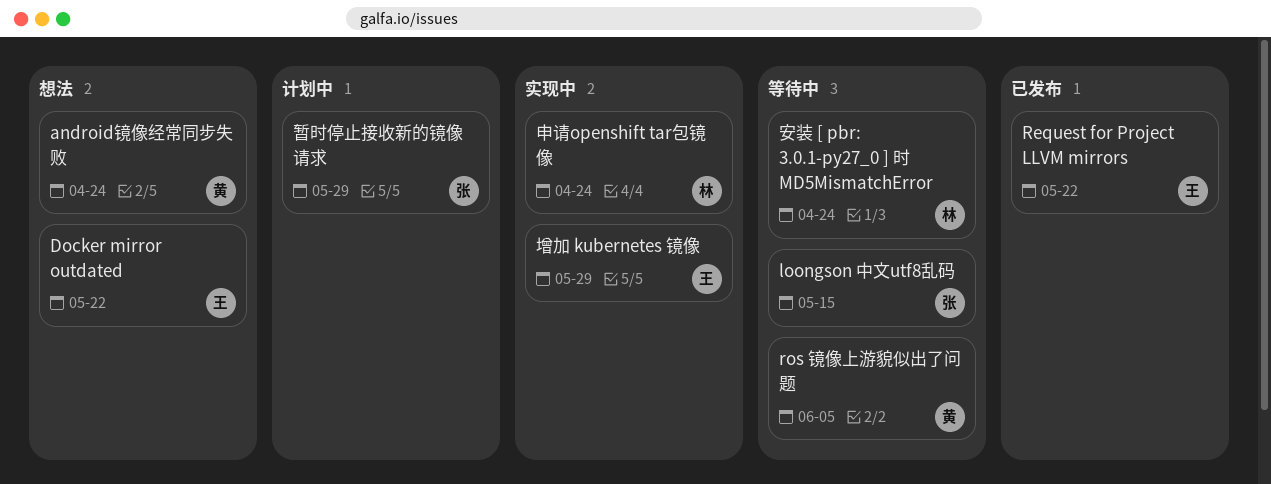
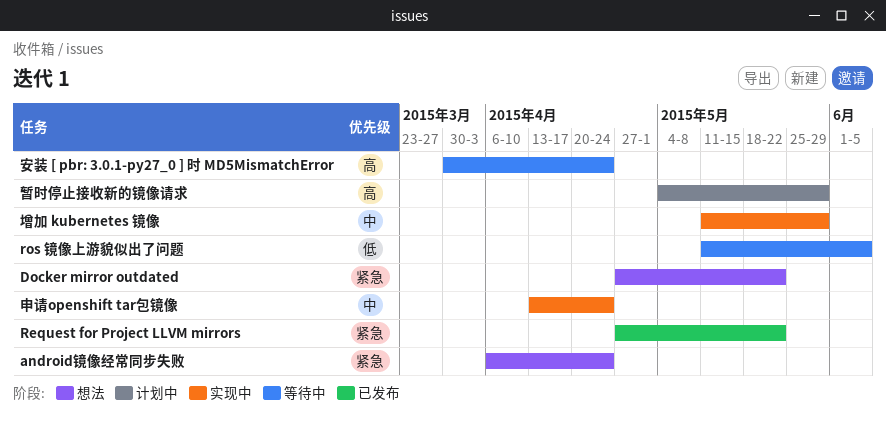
loongson 中文utf8乱码: present -> none

